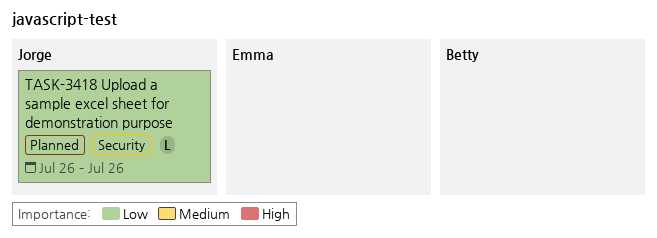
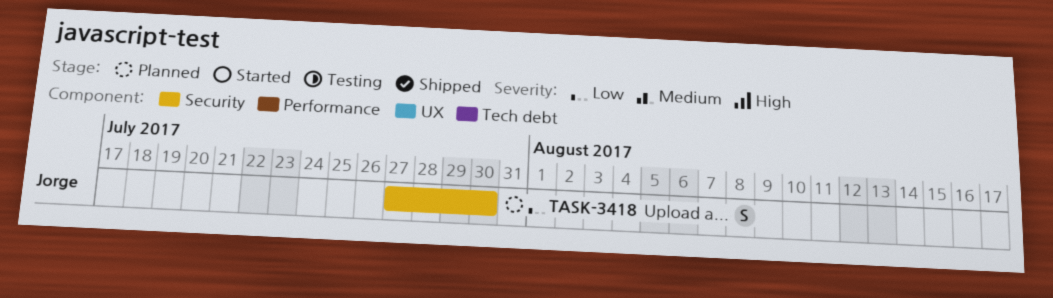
TASK-3418, estimate: L -> S
TASK-3418, start: Jul 26 -> Jul 27
TASK-3418, due: Jul 26 -> Jul 30

